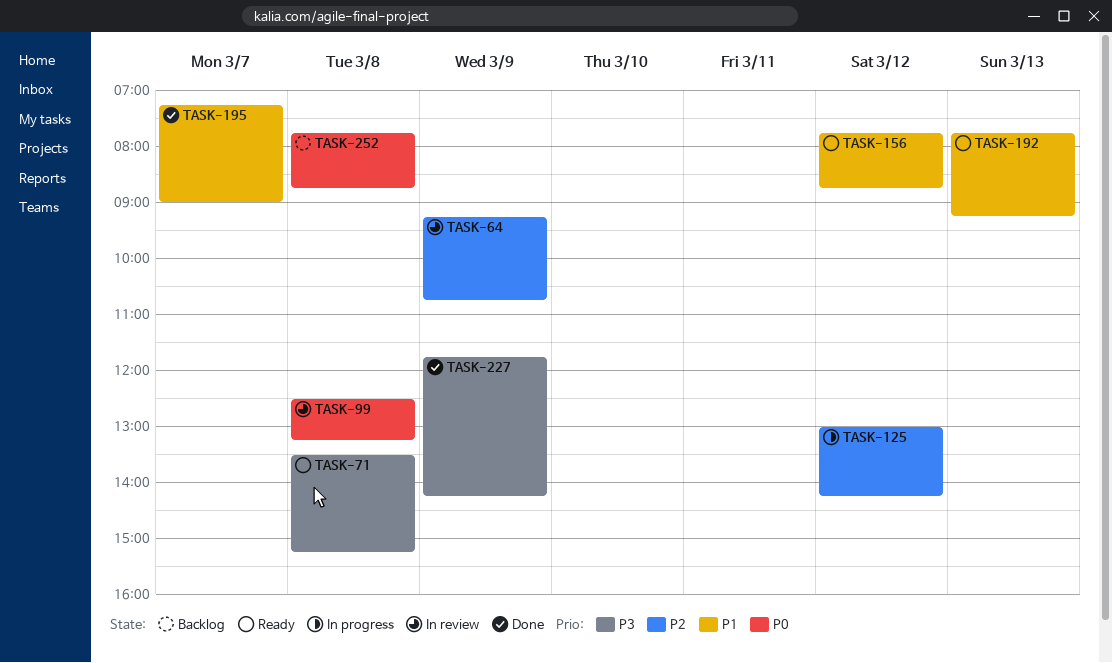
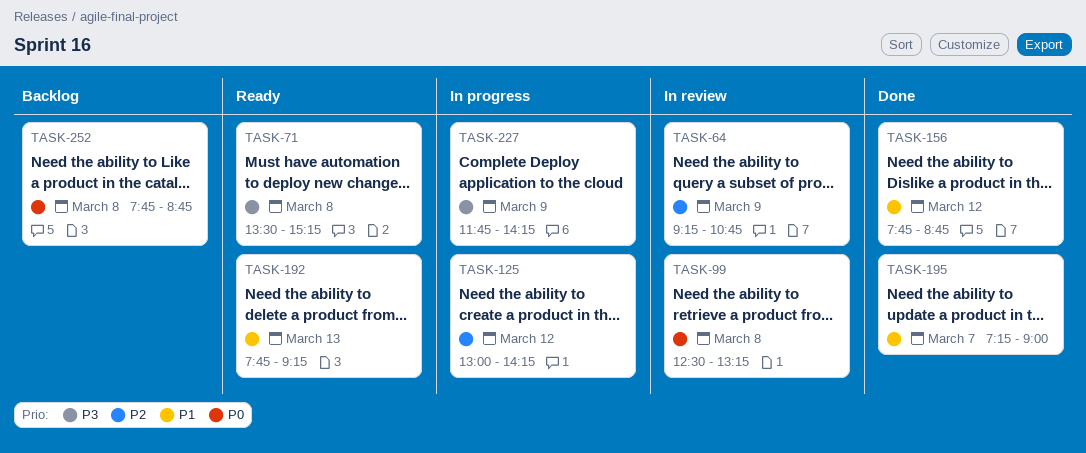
TASK-156, status: Ready -> Done
TASK-227, status: Done -> In progress

